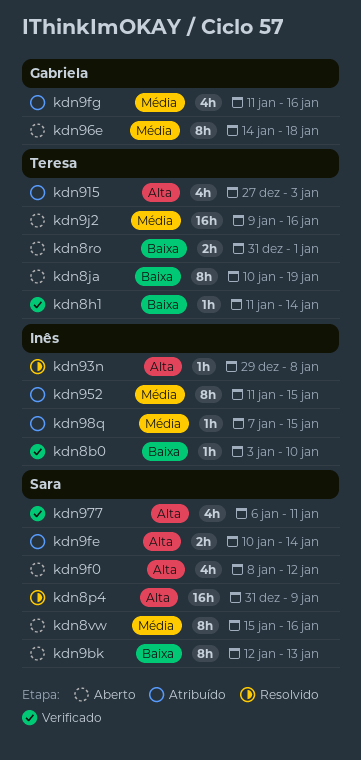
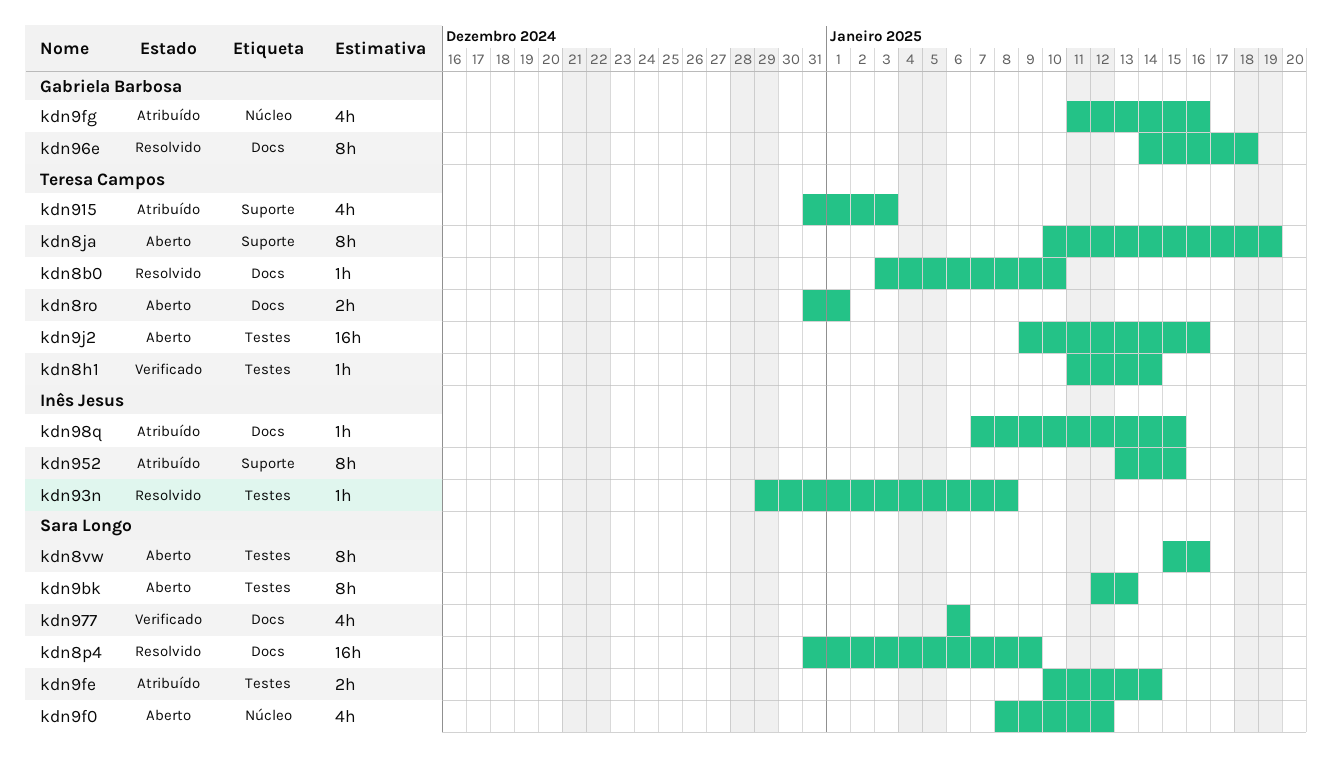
kdn8b0, status: Verificado -> Resolvido
kdn8b0, owner: Inês Jesus -> Teresa Campos
kdn915, start: Dec 27 -> Dec 31
kdn952, start: Jan 11 -> Jan 13
kdn96e, status: Aberto -> Resolvido
kdn977, due: Jan 11 -> Jan 6

